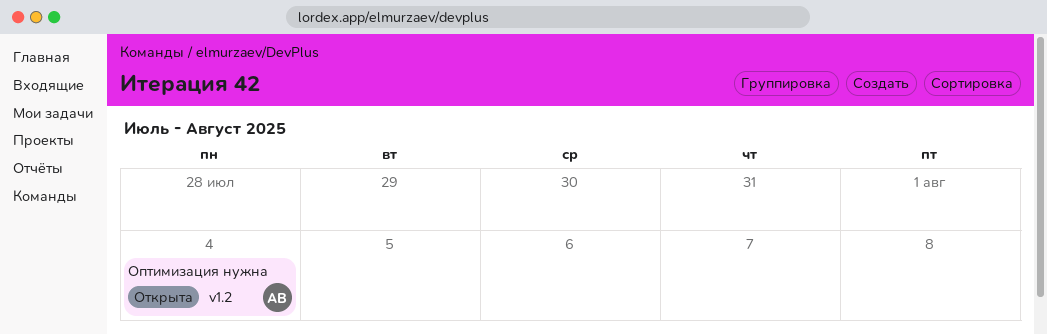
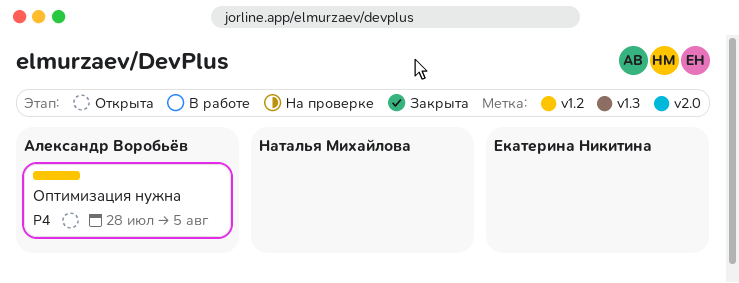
Оптимизация нужна, due: Aug 4 -> Aug 5

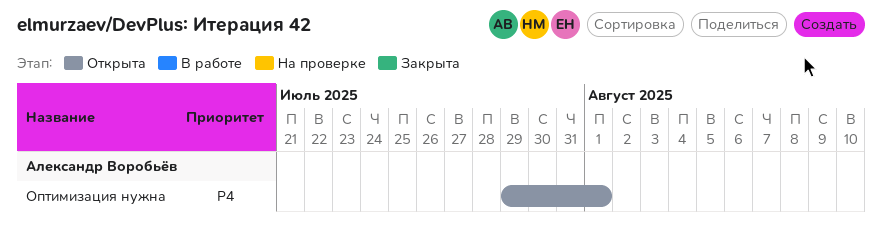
Оптимизация нужна, start: Jul 28 -> Jul 29
Оптимизация нужна, due: Aug 5 -> Aug 1

